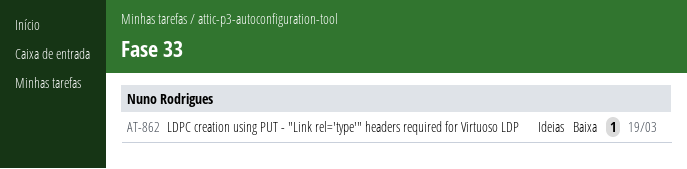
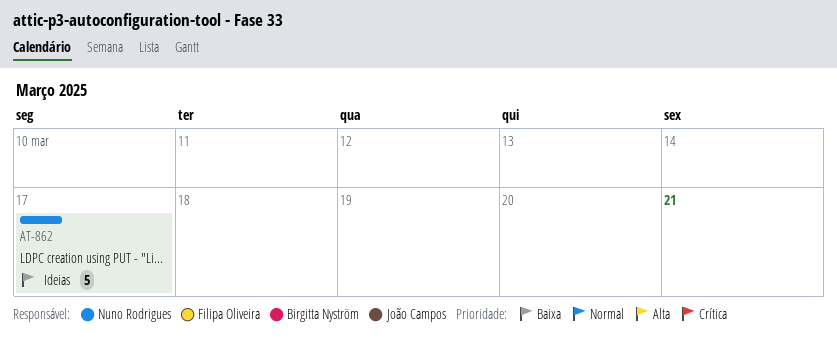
AT-862, estimate: 1 -> 5
AT-862, due: Mar 19 -> Mar 17

